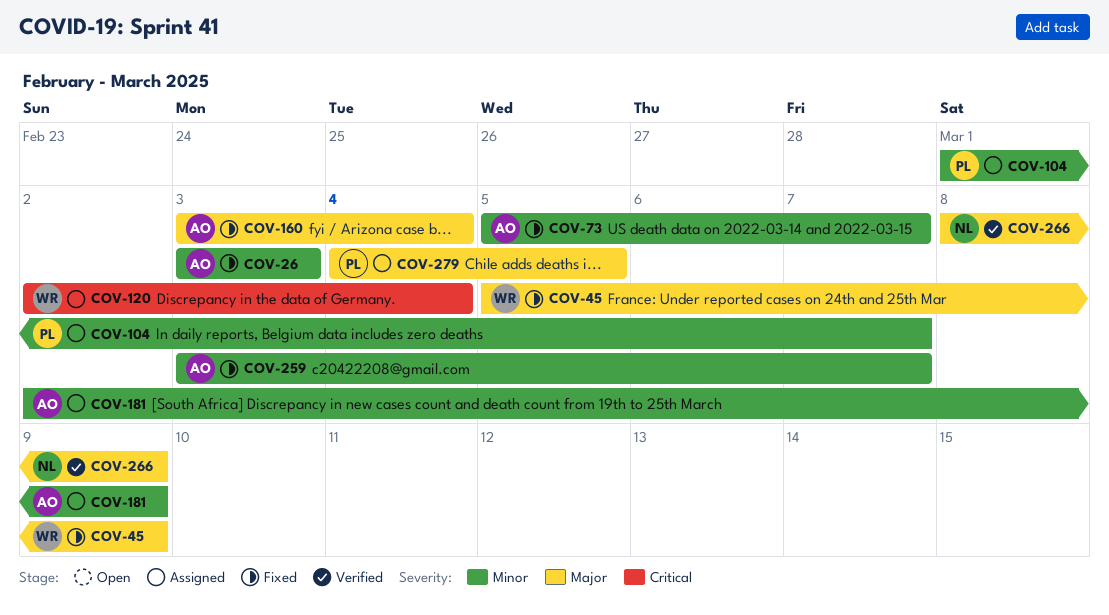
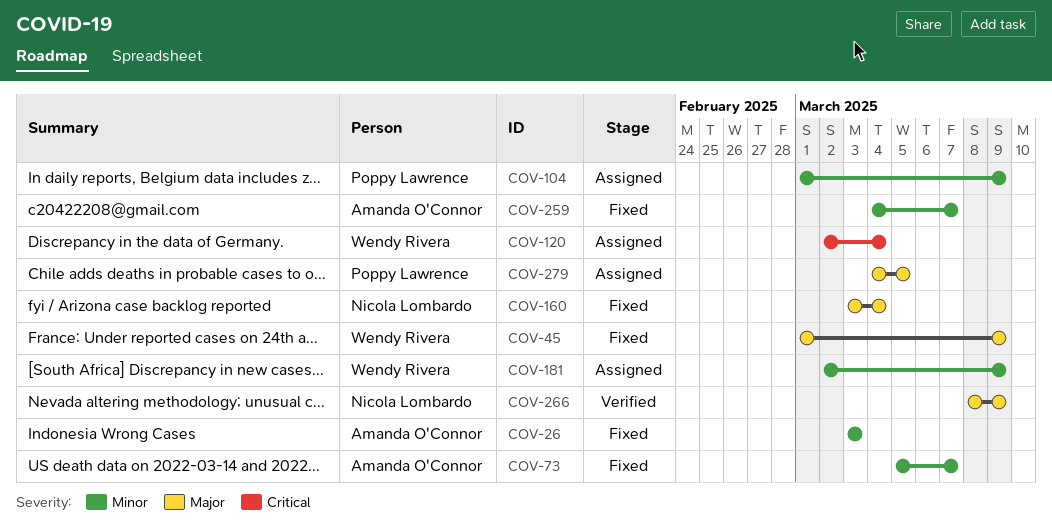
COV-45, start: Mar 5 -> Mar 1
COV-104, due: Mar 7 -> Mar 9
COV-160, owner: Amanda O'Connor -> Nicola Lombardo
COV-181, owner: Amanda O'Connor -> Wendy Rivera
COV-259, start: Mar 3 -> Mar 4

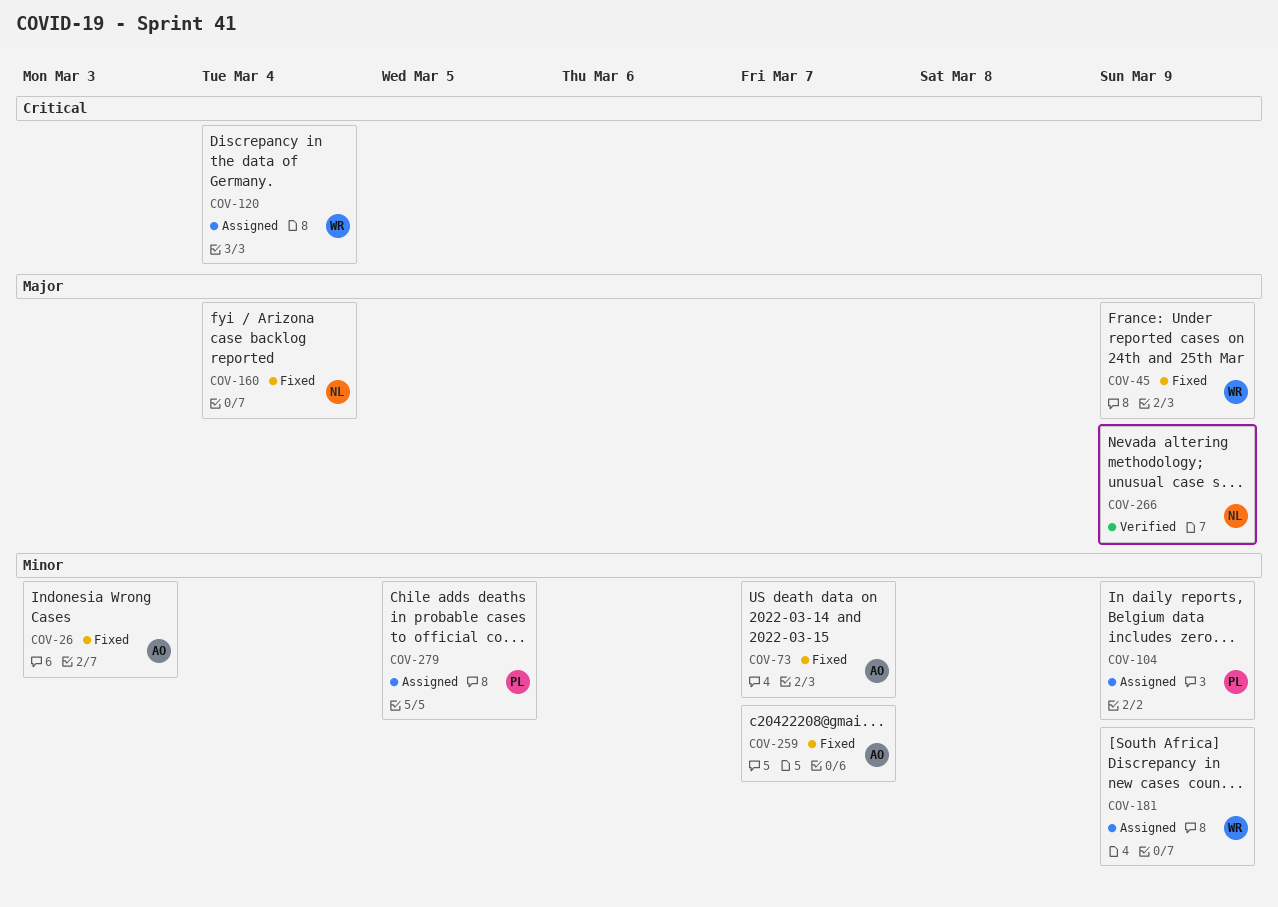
COV-279, priority: Major -> Minor

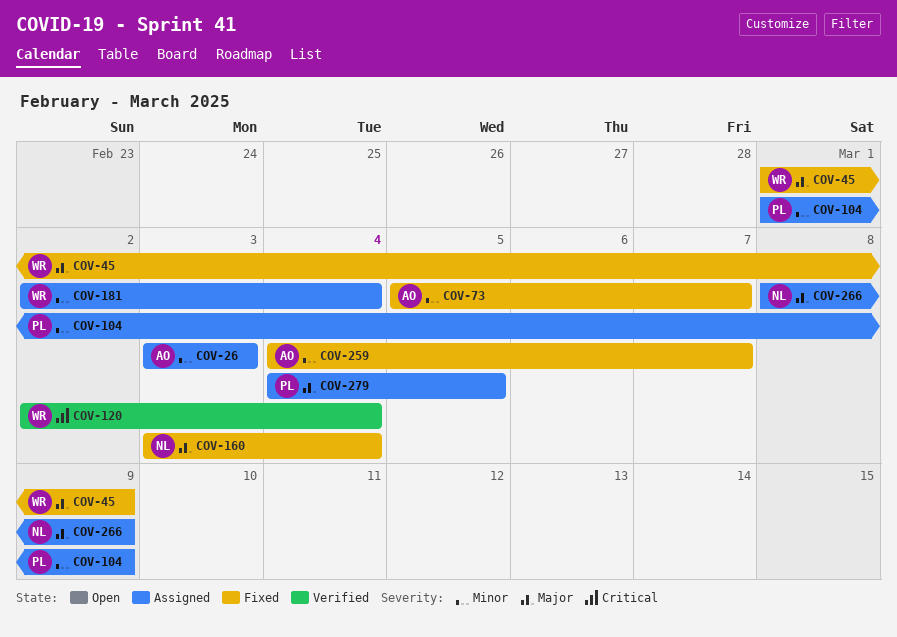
COV-26, status: Fixed -> Assigned
COV-120, status: Assigned -> Verified
COV-181, due: Mar 9 -> Mar 4
COV-266, status: Verified -> Assigned
COV-279, priority: Minor -> Major

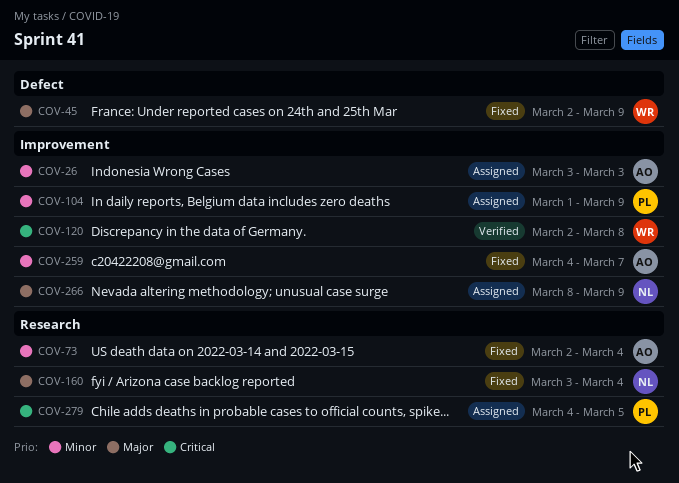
COV-45, start: Mar 1 -> Mar 2
COV-73, start: Mar 5 -> Mar 2
COV-73, due: Mar 7 -> Mar 4
COV-120, due: Mar 4 -> Mar 8
COV-181: present -> none
COV-279, priority: Major -> Critical

